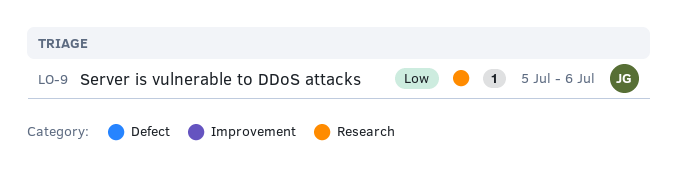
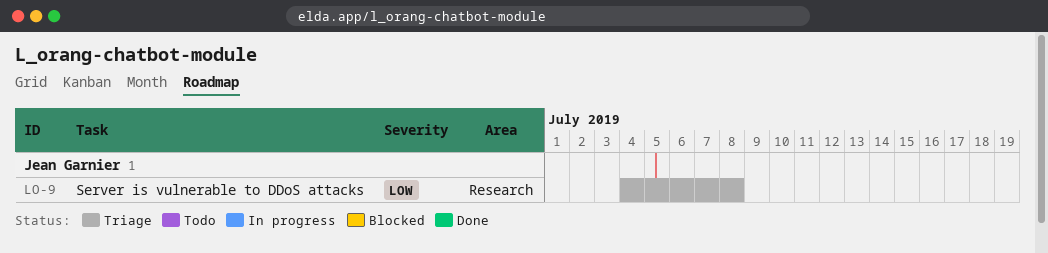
LO-9, start: Jul 5 -> Jul 4
LO-9, due: Jul 6 -> Jul 8

